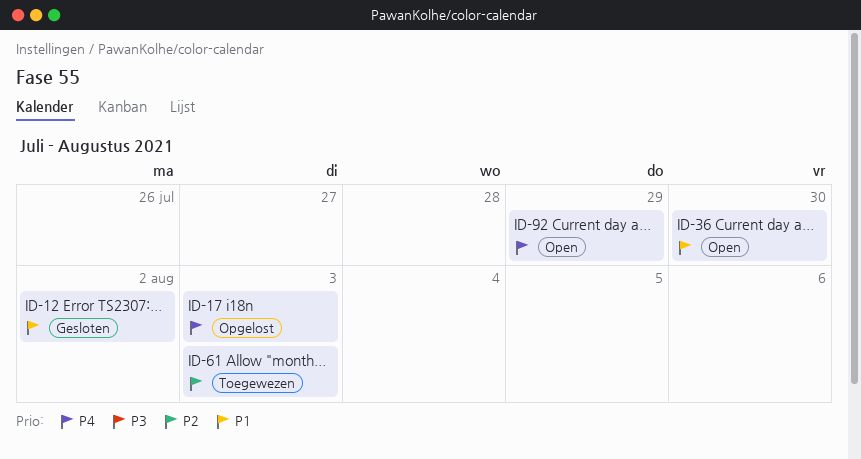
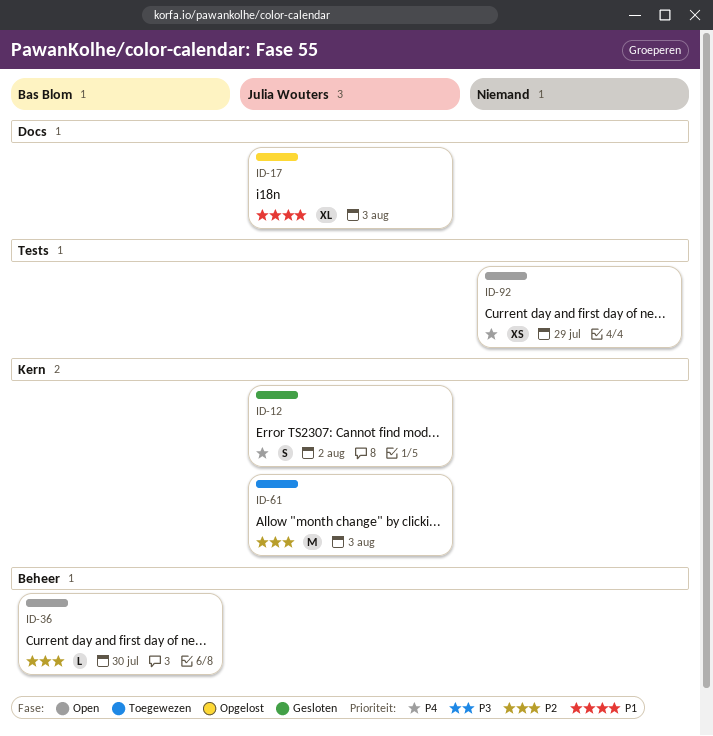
ID-12, priority: P1 -> P4
ID-17, priority: P4 -> P1
ID-36, priority: P1 -> P2

